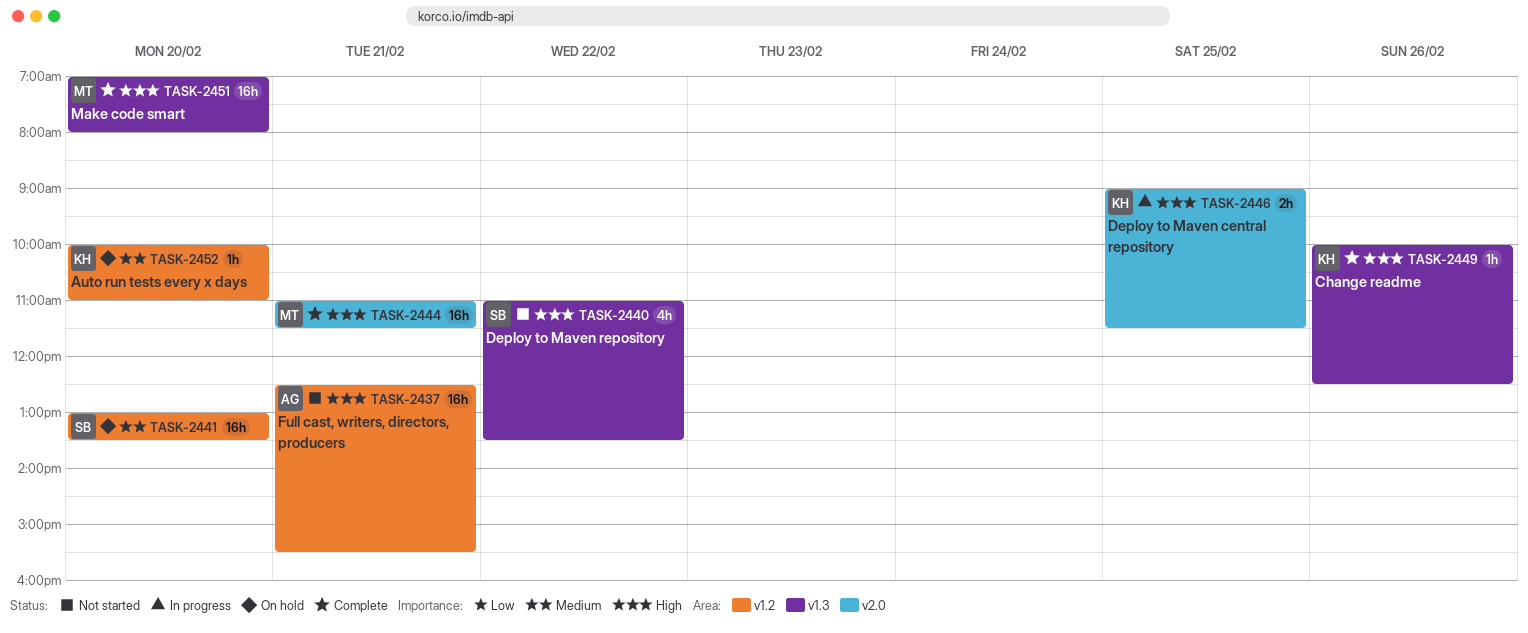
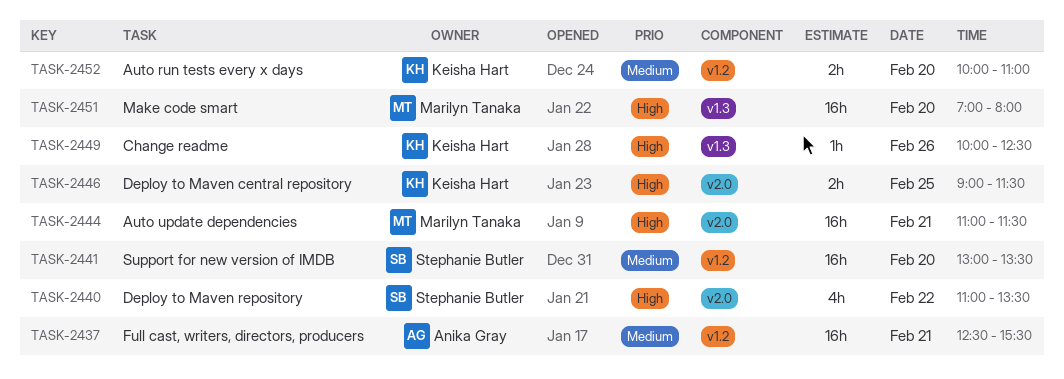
TASK-2437, priority: High -> Medium
TASK-2440, label: v1.3 -> v2.0
TASK-2452, estimate: 1h -> 2h

